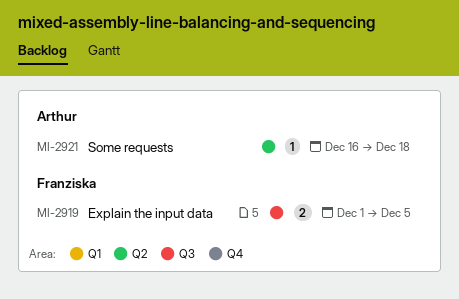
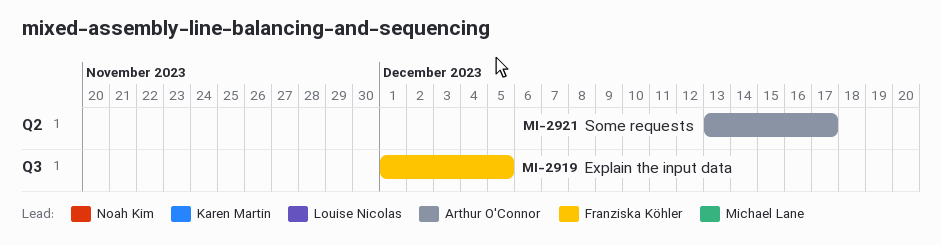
MI-2921, start: Dec 16 -> Dec 13
MI-2921, due: Dec 18 -> Dec 17

